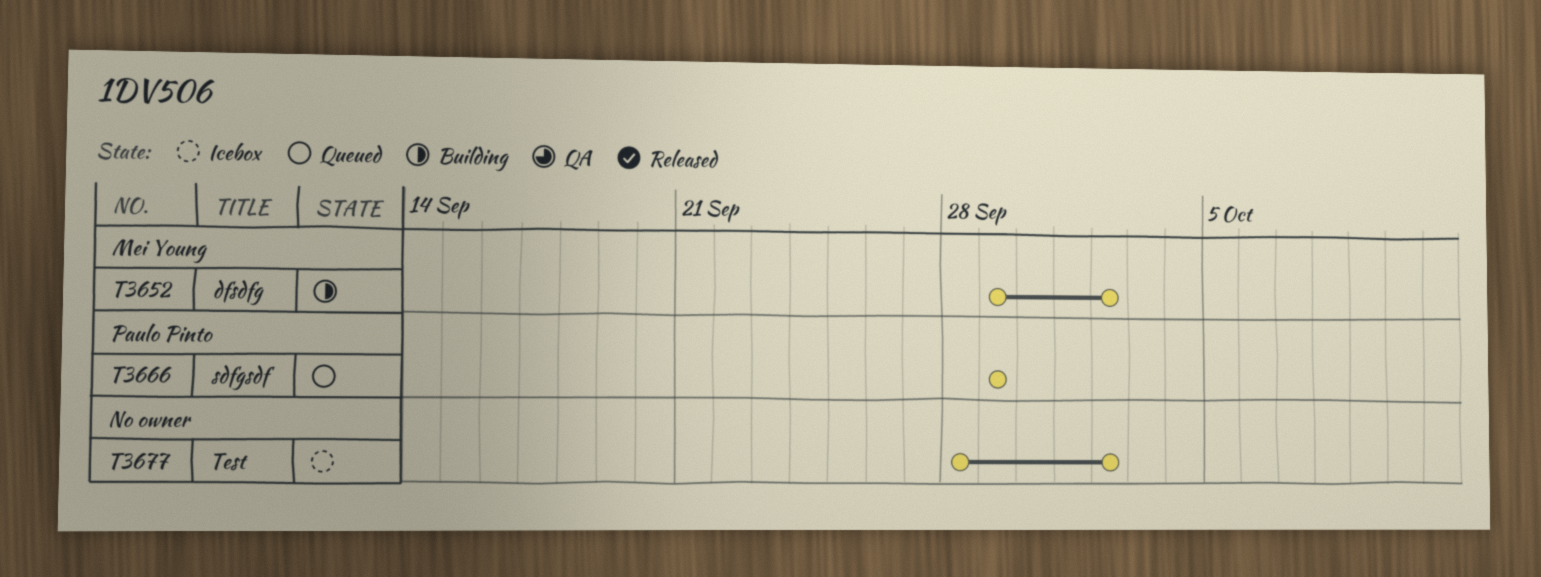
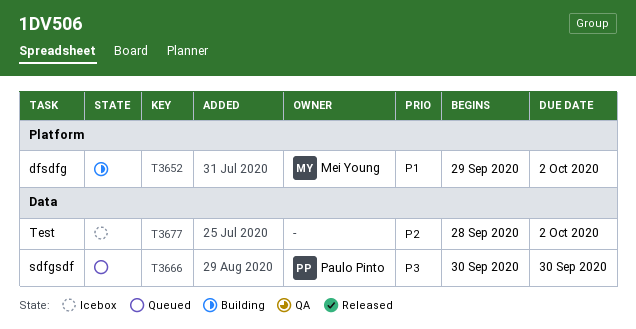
T3666, start: Sep 29 -> Sep 30
T3666, due: Sep 29 -> Sep 30

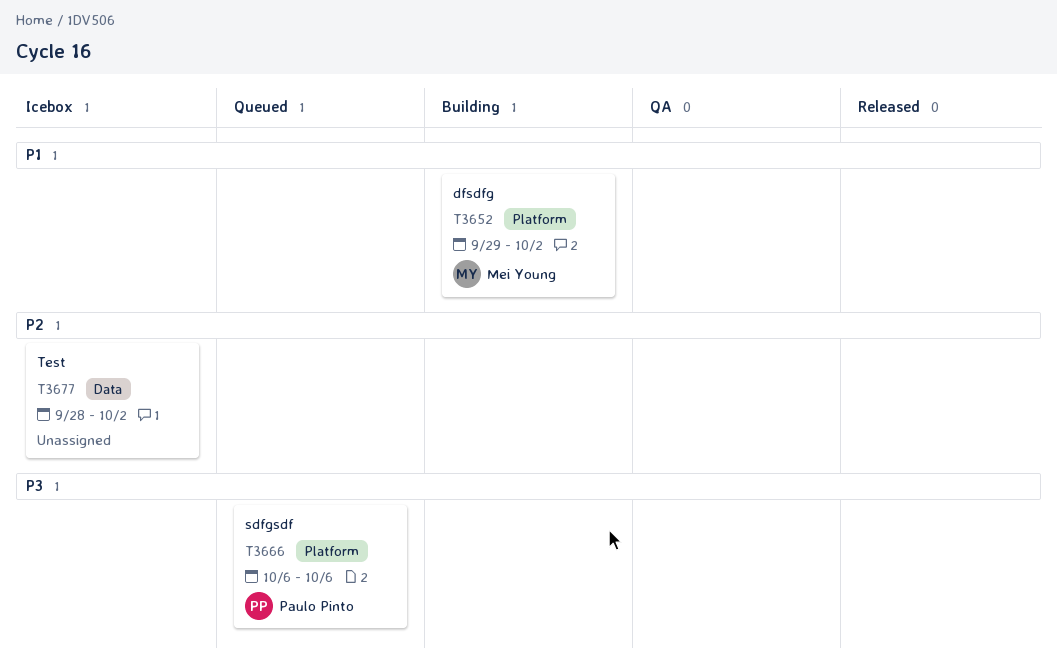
T3666, label: Data -> Platform
T3666, start: Sep 30 -> Oct 6
T3666, due: Sep 30 -> Oct 6

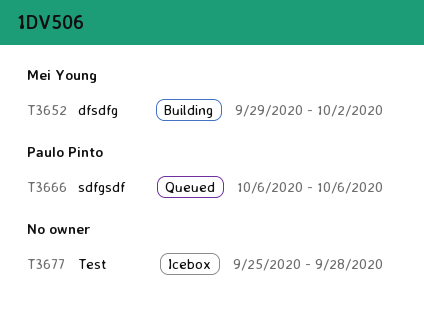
T3677, start: Sep 28 -> Sep 25
T3677, due: Oct 2 -> Sep 28

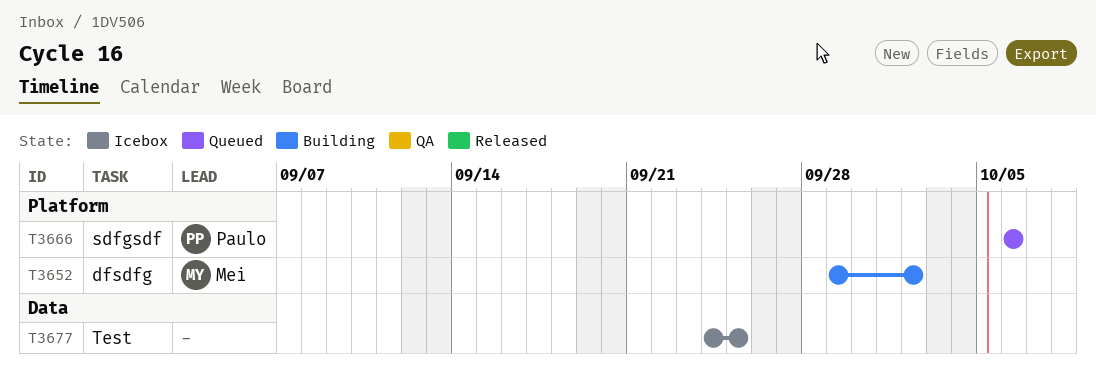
T3677, start: Sep 25 -> Sep 24
T3677, due: Sep 28 -> Sep 25

